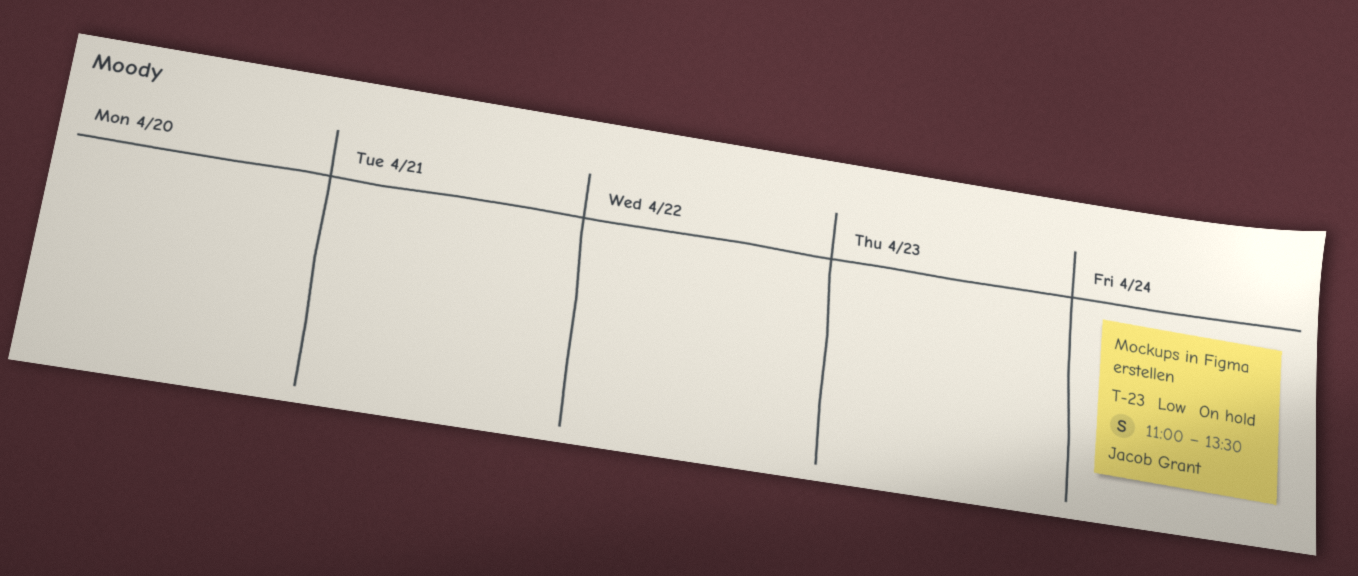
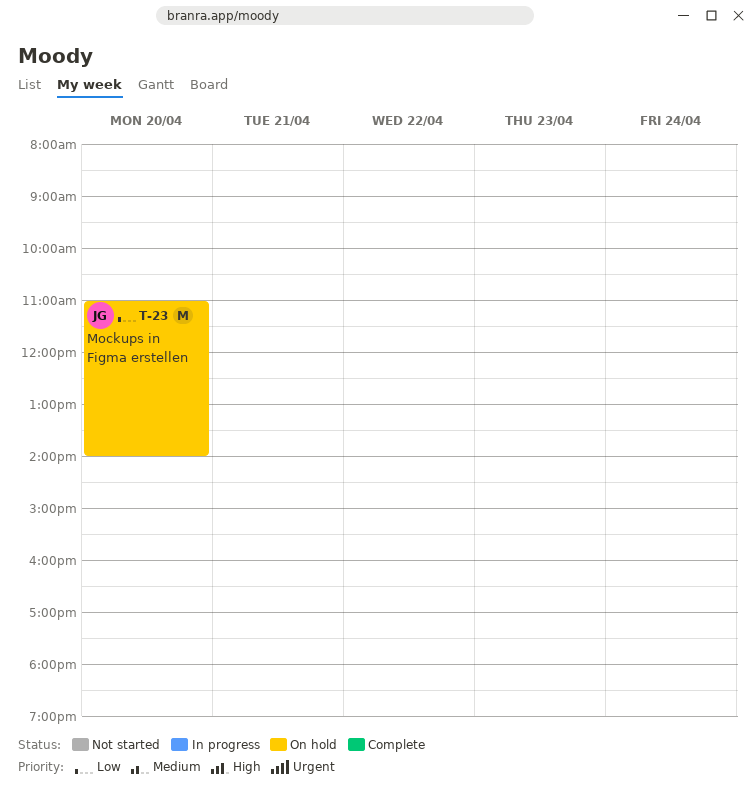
T-23, estimate: S -> M
T-23, day: Apr 24 -> Apr 20
T-23, ends: 13:30 -> 14:00

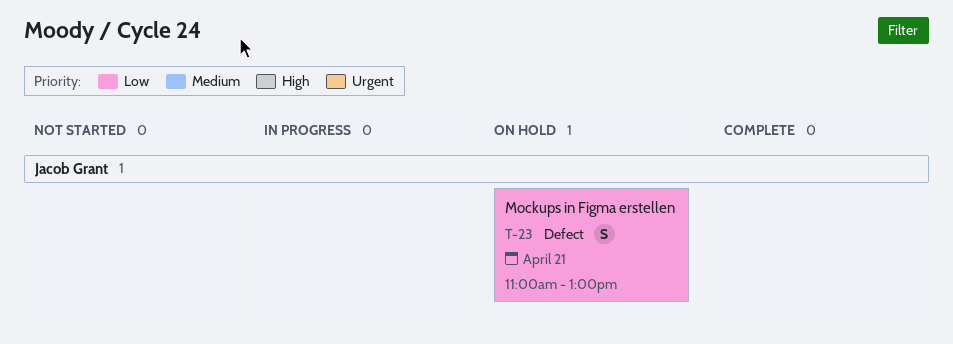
T-23, estimate: M -> S
T-23, day: Apr 20 -> Apr 21
T-23, ends: 14:00 -> 13:00

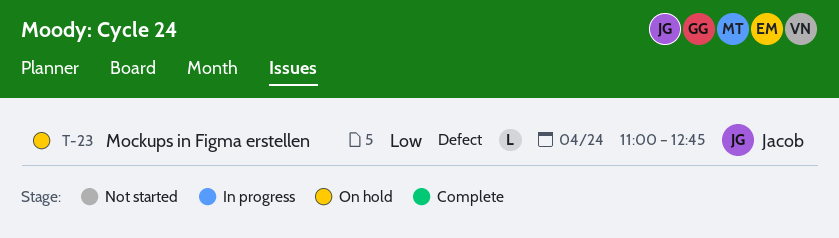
T-23, estimate: S -> L
T-23, day: Apr 21 -> Apr 24
T-23, ends: 13:00 -> 12:45

